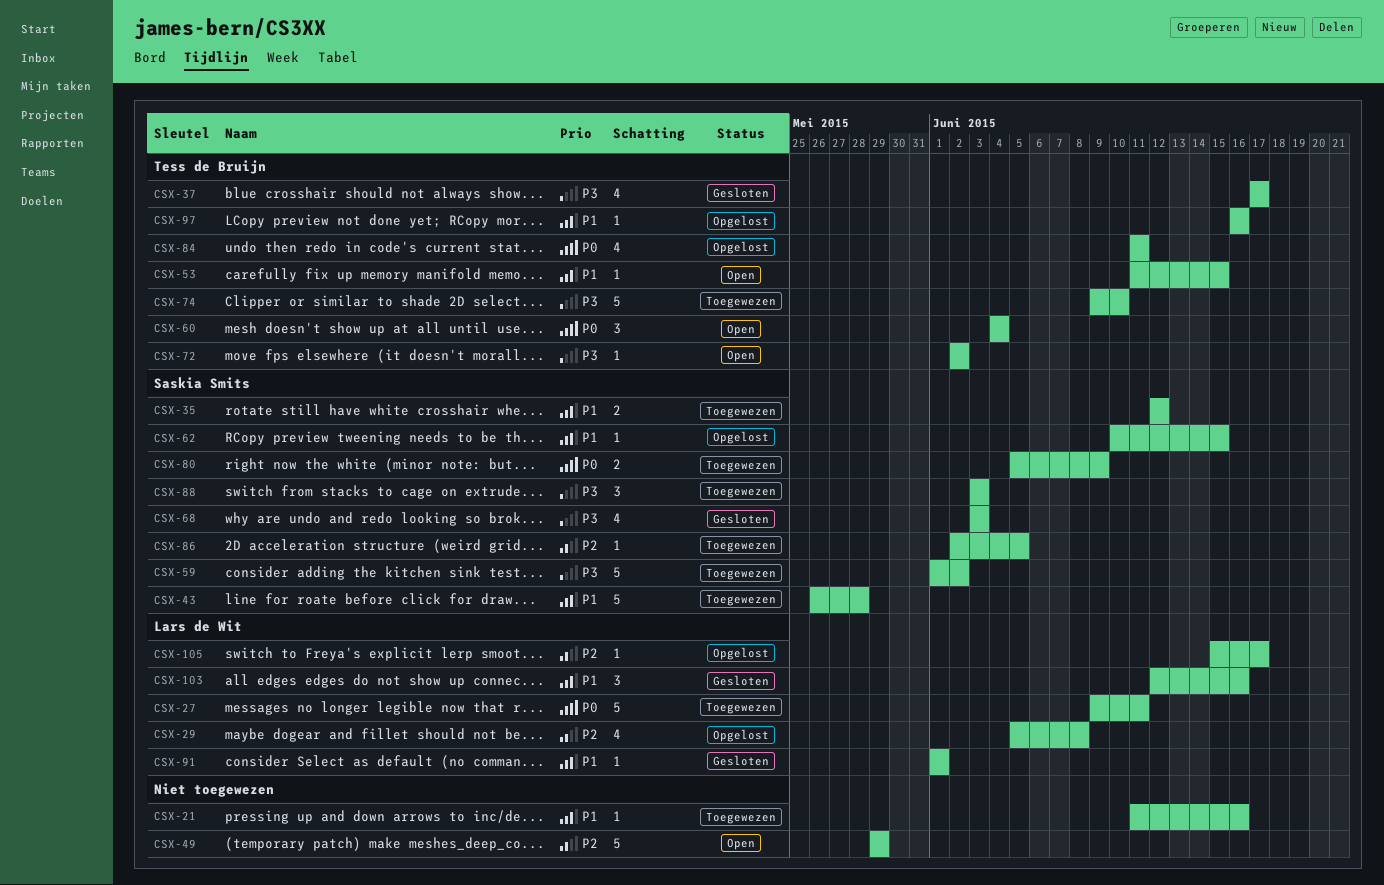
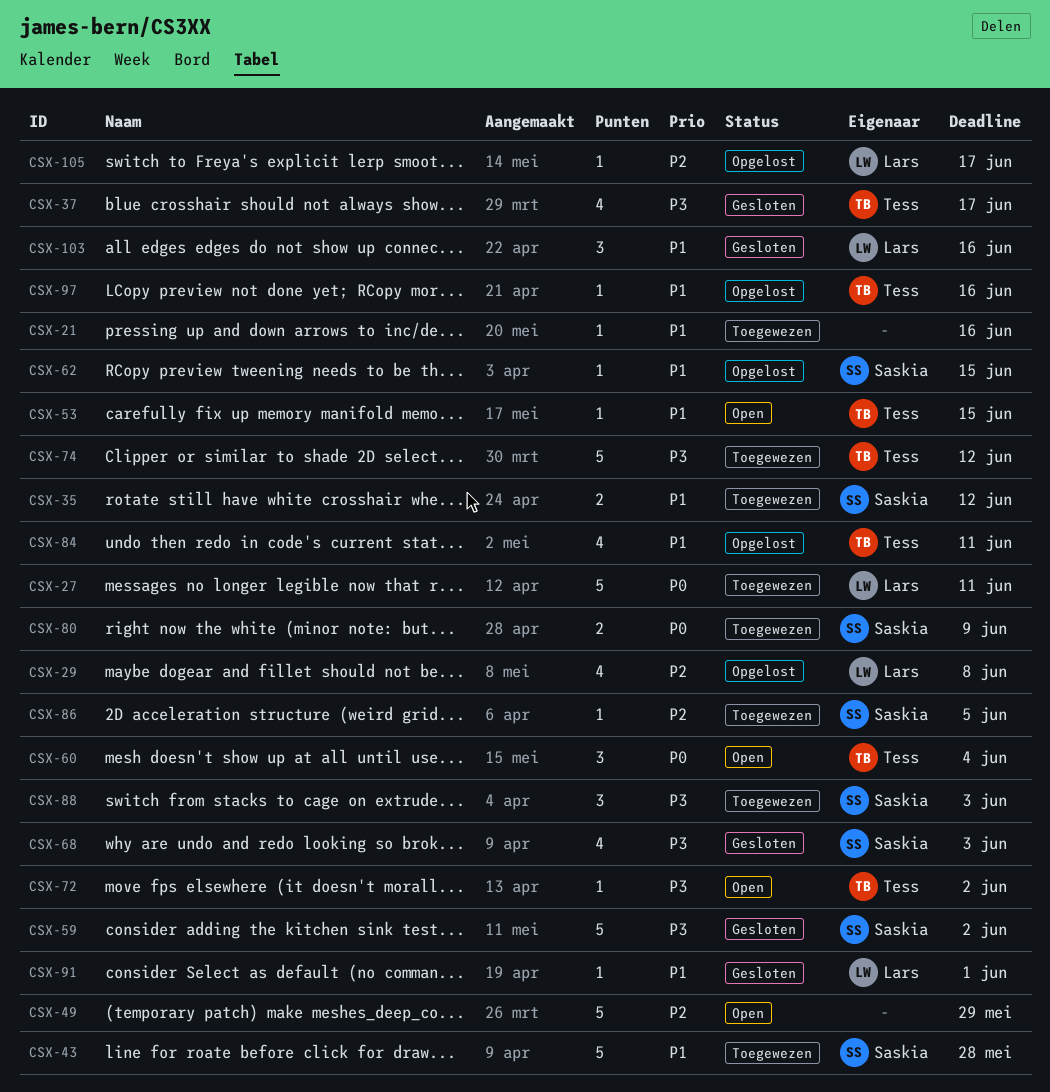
CSX-59, status: Toegewezen -> Gesloten
CSX-74, due: Jun 10 -> Jun 12
CSX-84, priority: P0 -> P1

